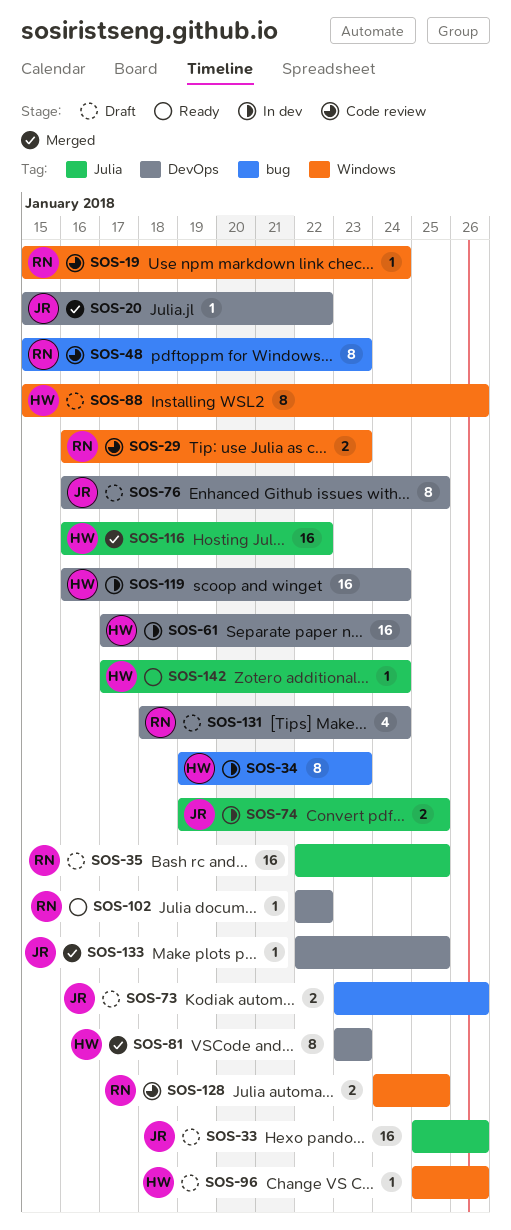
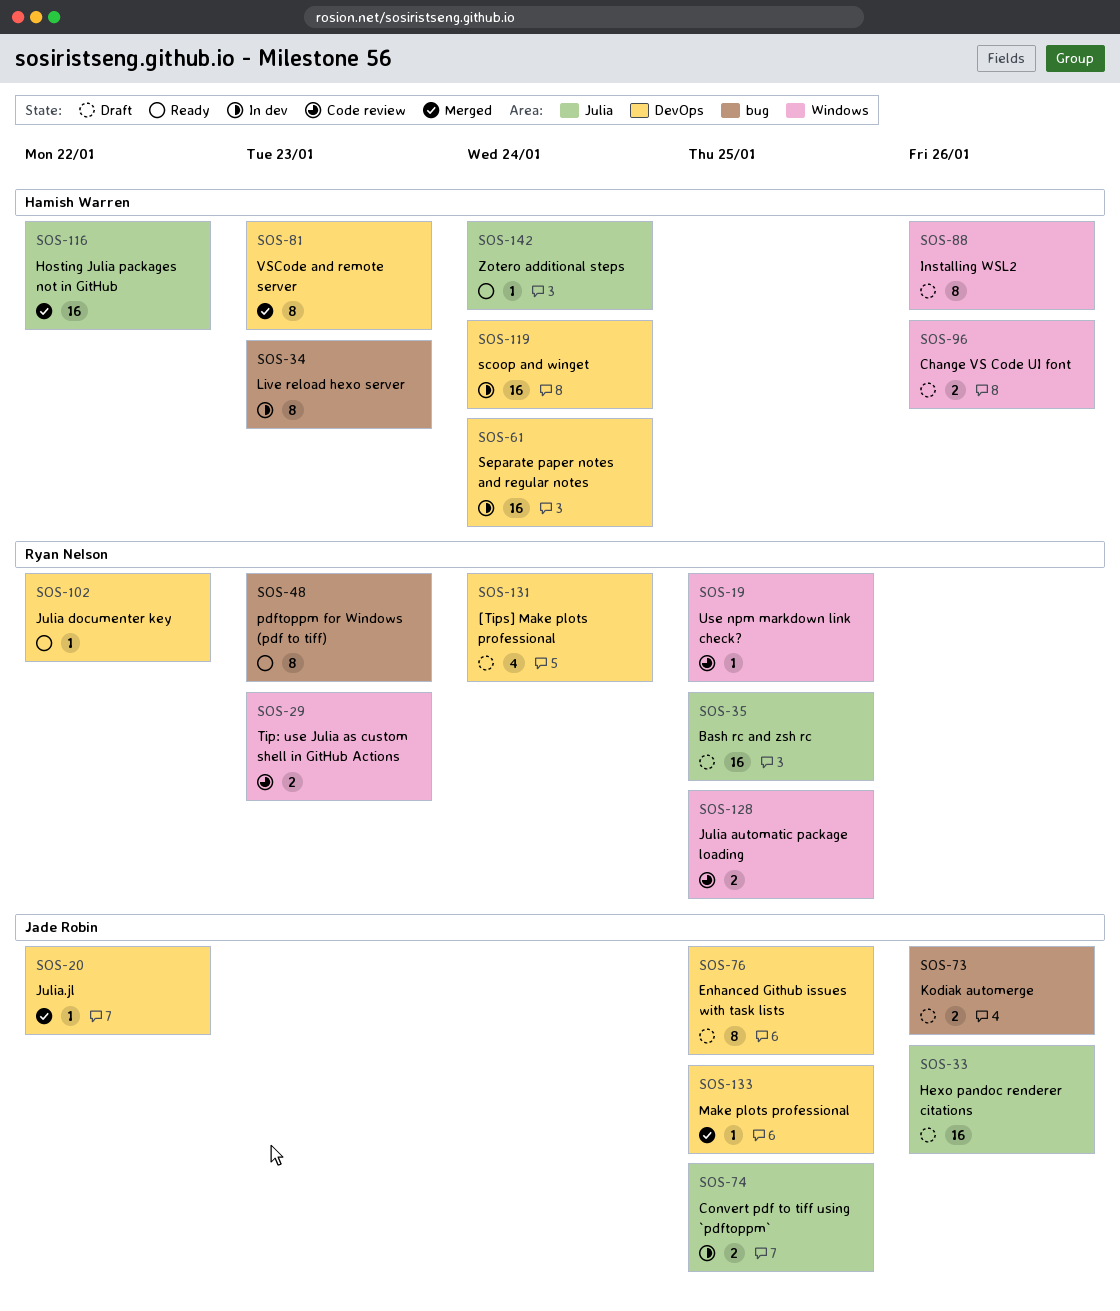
SOS-19, due: Jan 24 -> Jan 25
SOS-48, status: Code review -> Ready
SOS-96, estimate: 1 -> 2

